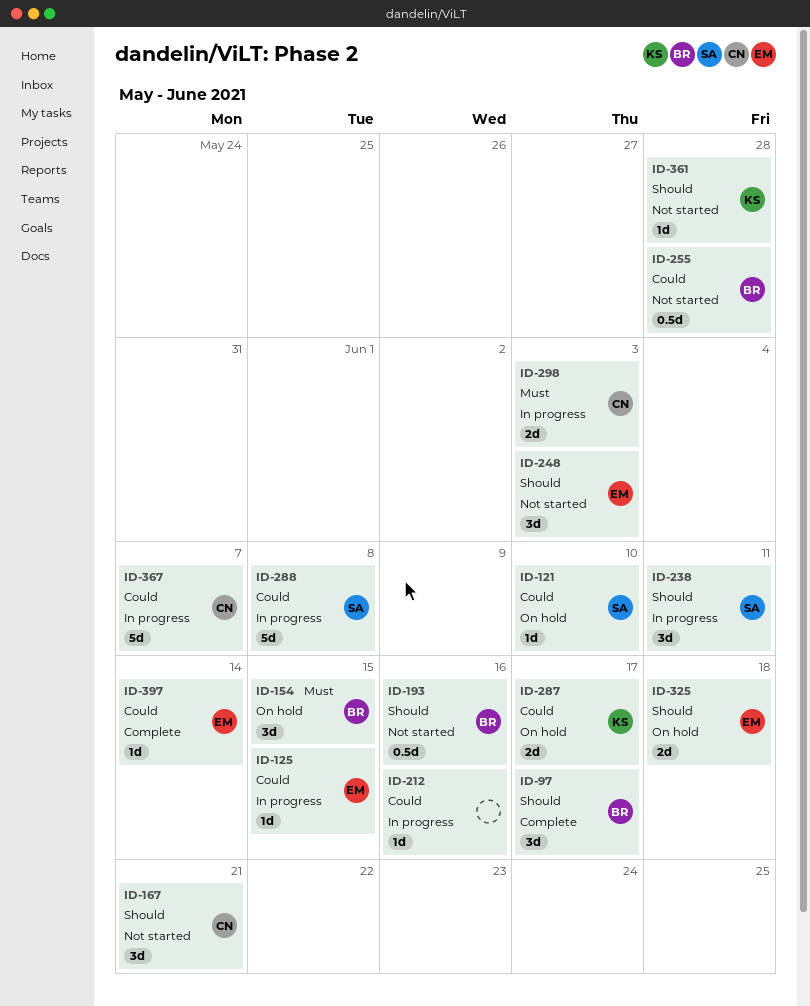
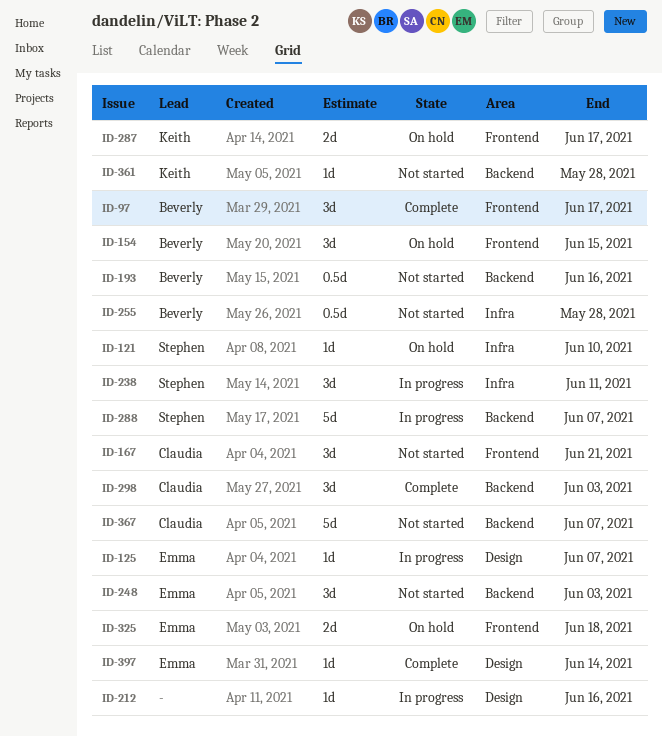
ID-125, due: Jun 15 -> Jun 7
ID-288, due: Jun 8 -> Jun 7
ID-298, status: In progress -> Complete
ID-298, estimate: 2d -> 3d
ID-367, status: In progress -> Not started

